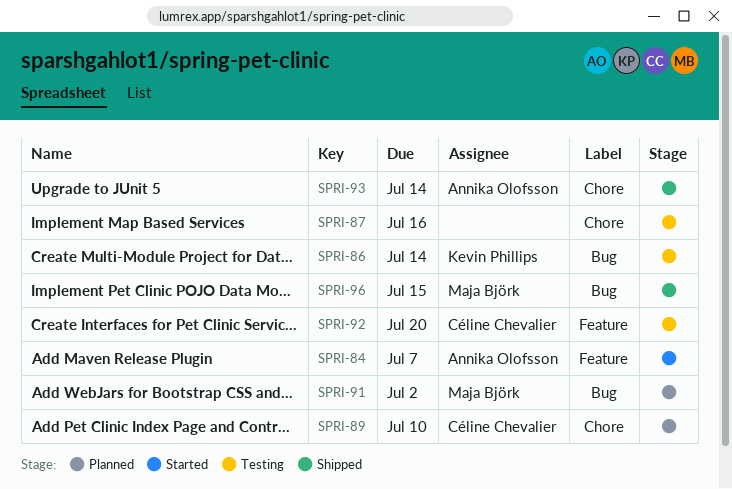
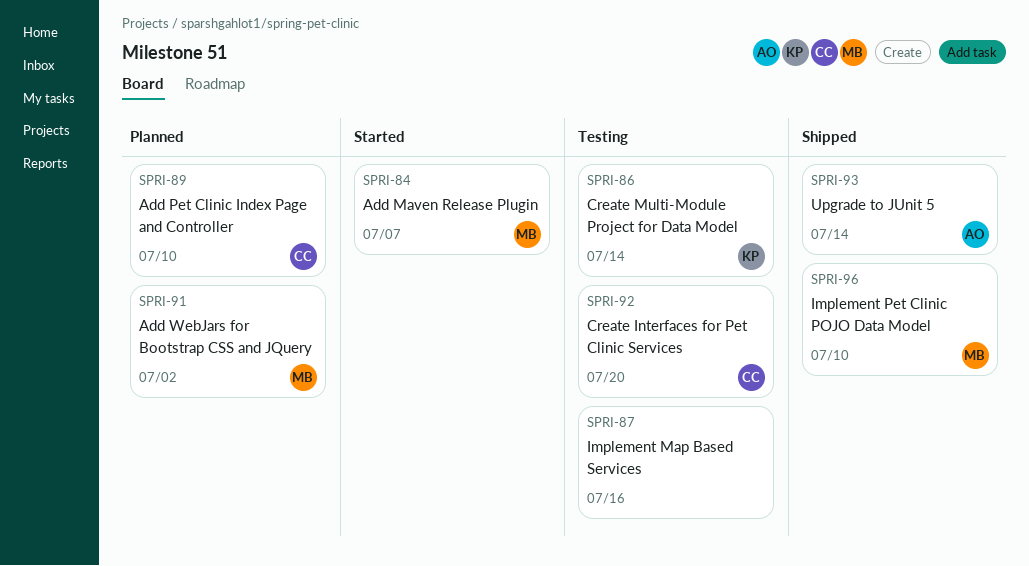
SPRI-84, owner: Annika Olofsson -> Maja Björk
SPRI-96, due: Jul 15 -> Jul 10

